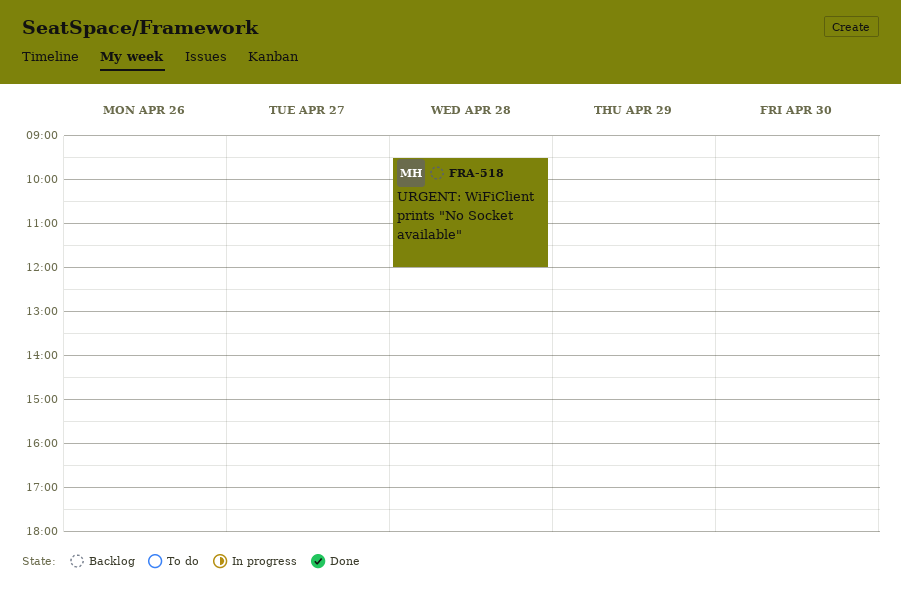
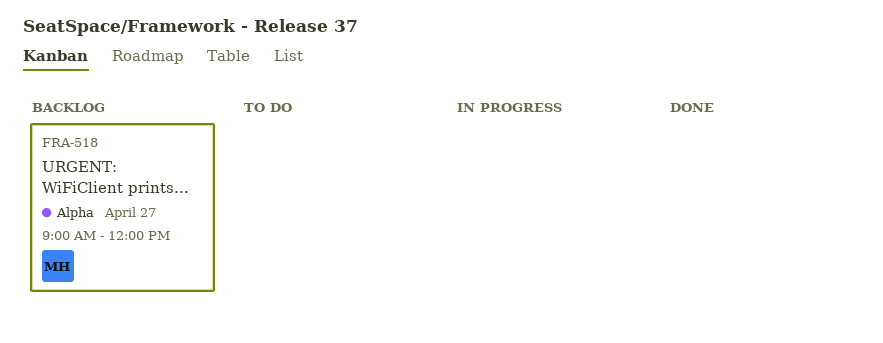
FRA-518, day: Apr 28 -> Apr 27
FRA-518, begins: 09:30 -> 09:00

